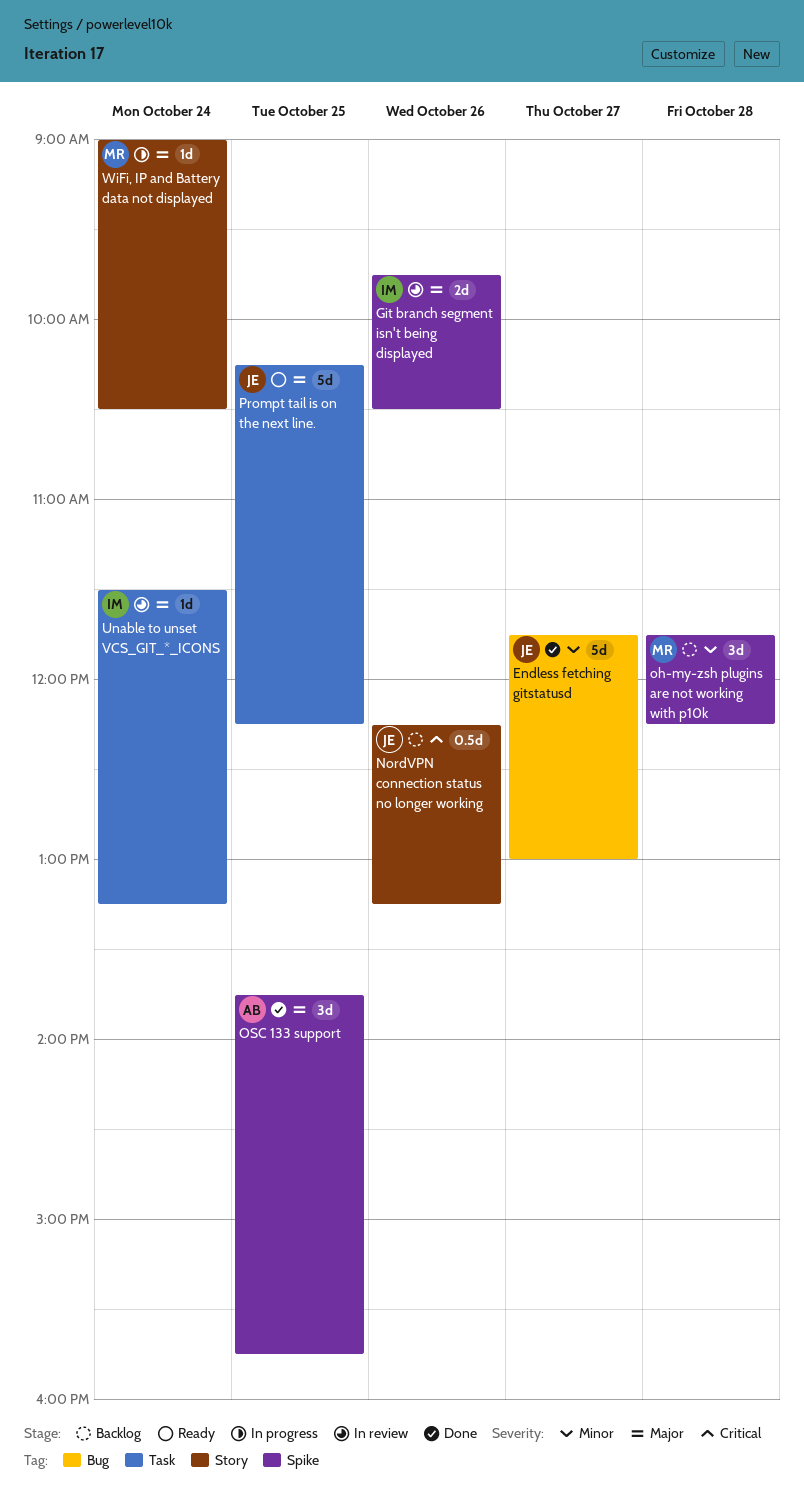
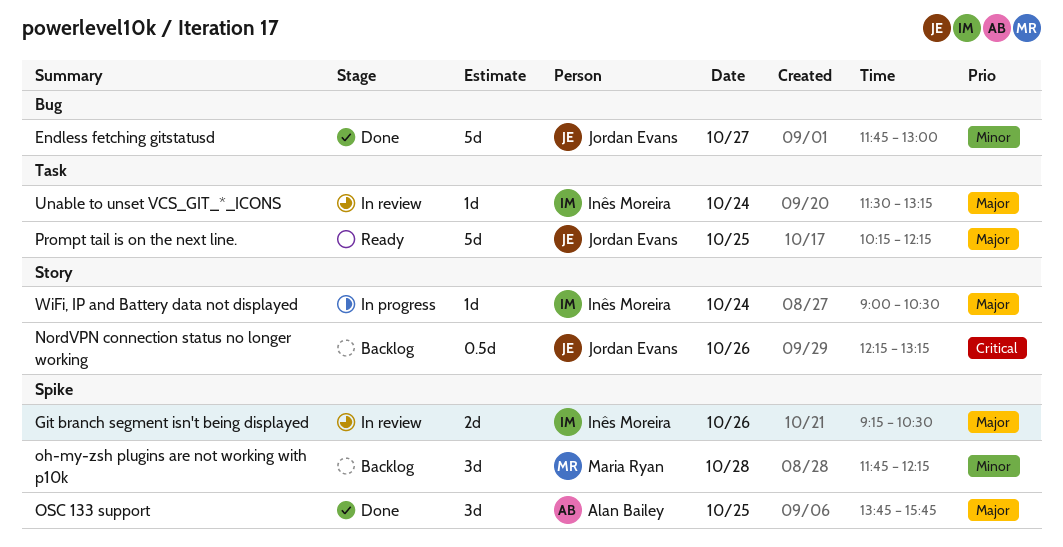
Git branch segment isn't being displayed, begins: 09:45 -> 09:15
WiFi, IP and Battery data not displayed, owner: Maria Ryan -> Inês Moreira

